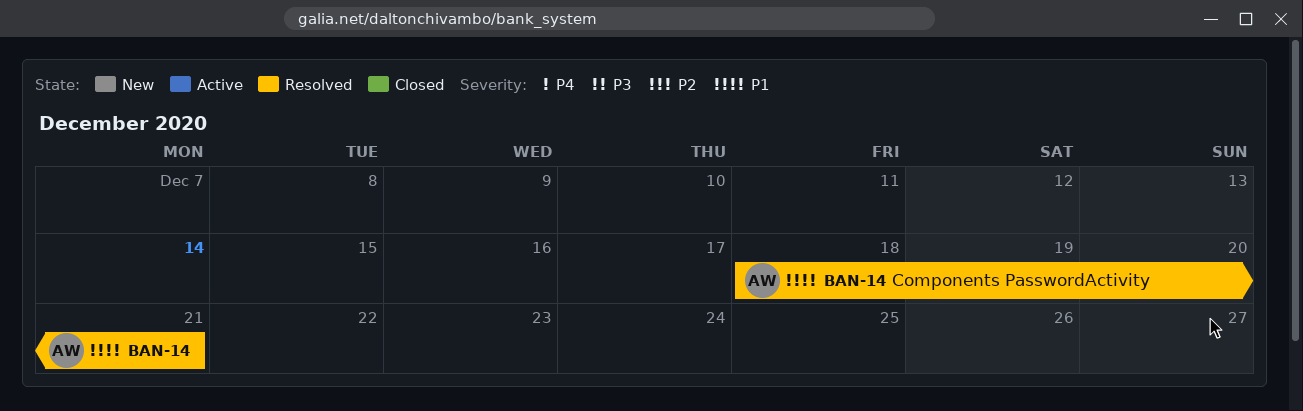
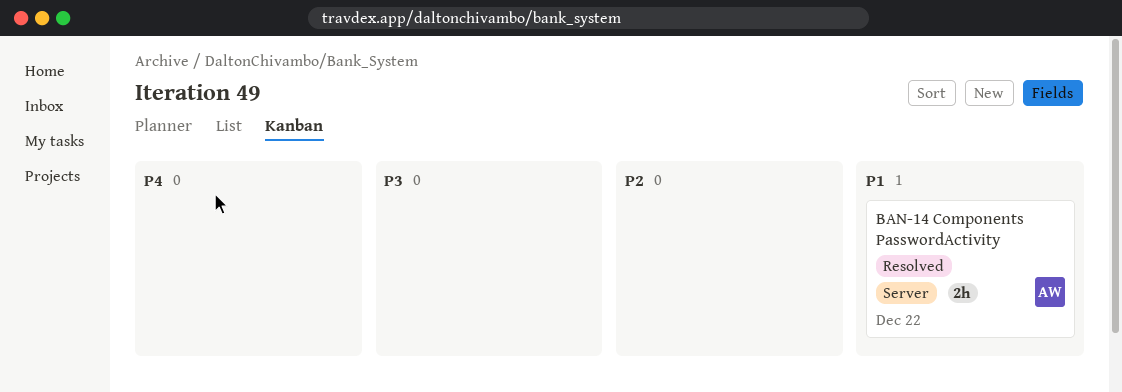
BAN-14, due: Dec 21 -> Dec 22

